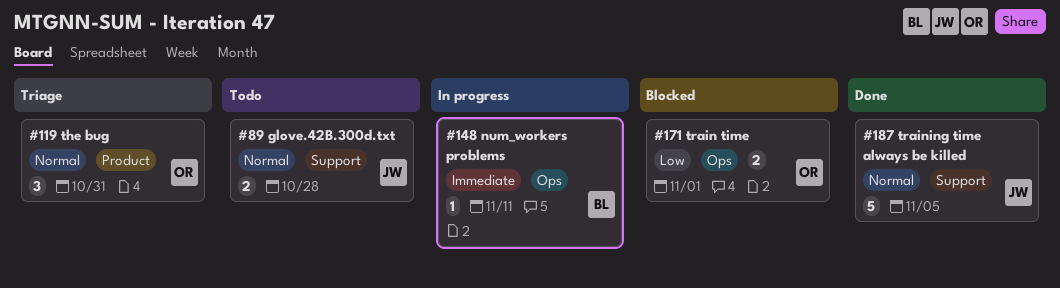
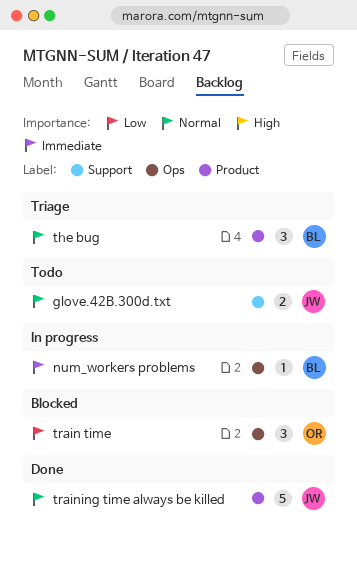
the bug, owner: OR -> BL
train time, estimate: 2 -> 3
training time always be killed, label: Support -> Product

